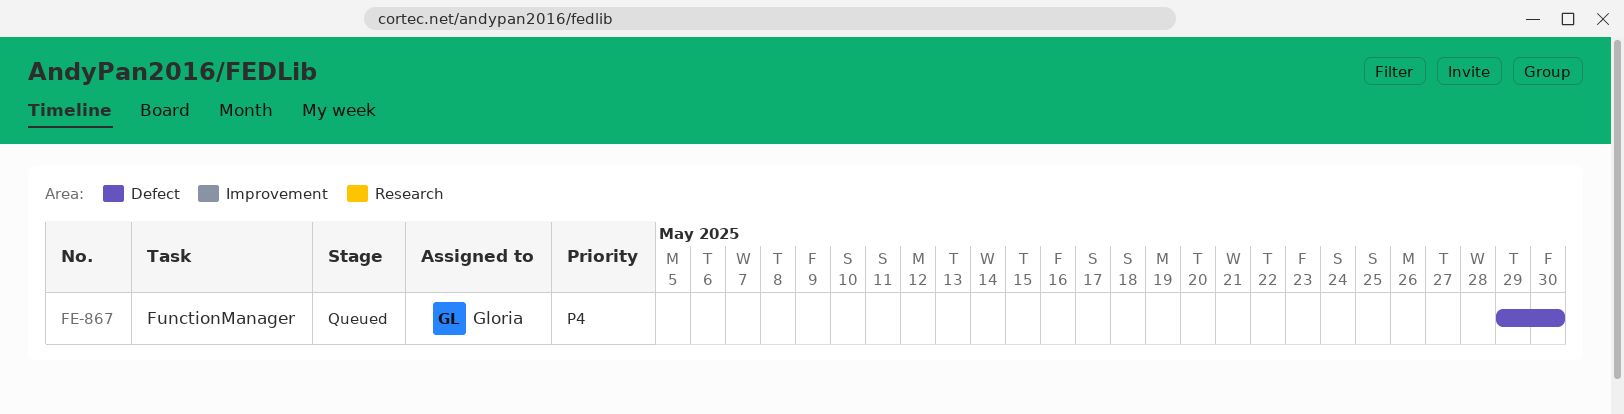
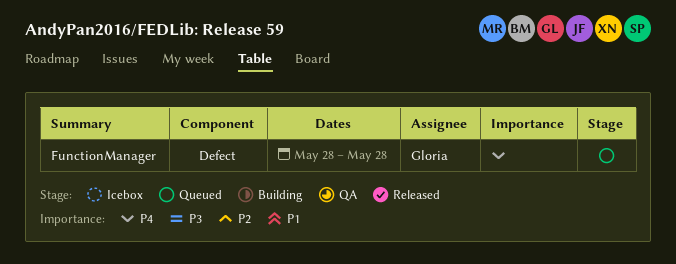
FunctionManager, start: May 29 -> May 28
FunctionManager, due: May 30 -> May 28

